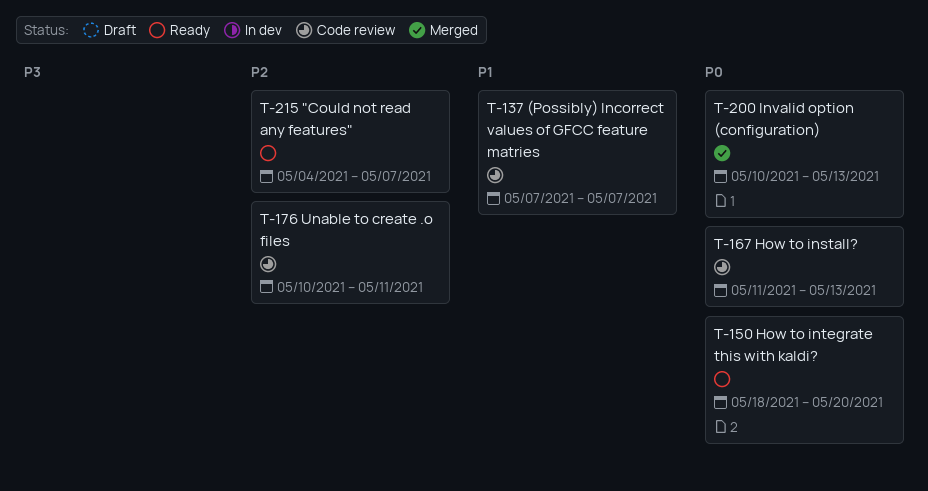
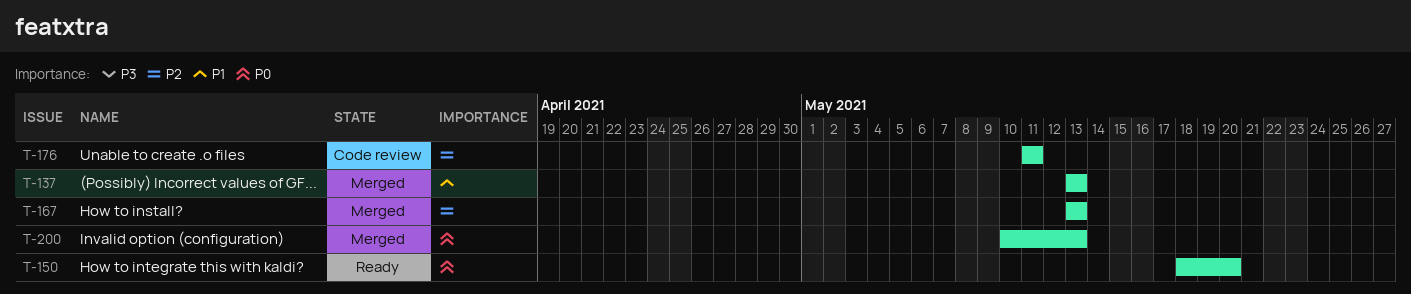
T-137, status: Code review -> Merged
T-137, start: May 7 -> May 13
T-137, due: May 7 -> May 13
T-167, status: Code review -> Merged
T-167, priority: P0 -> P2
T-167, start: May 11 -> May 13
T-176, start: May 10 -> May 11
T-215: present -> none

